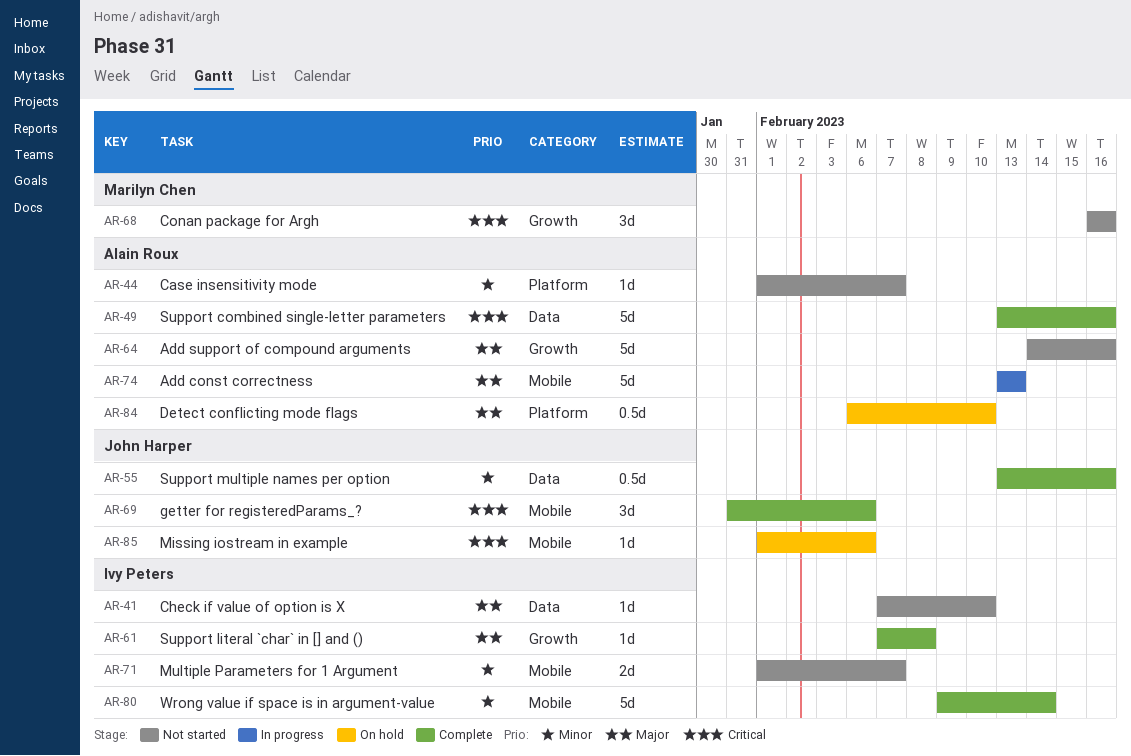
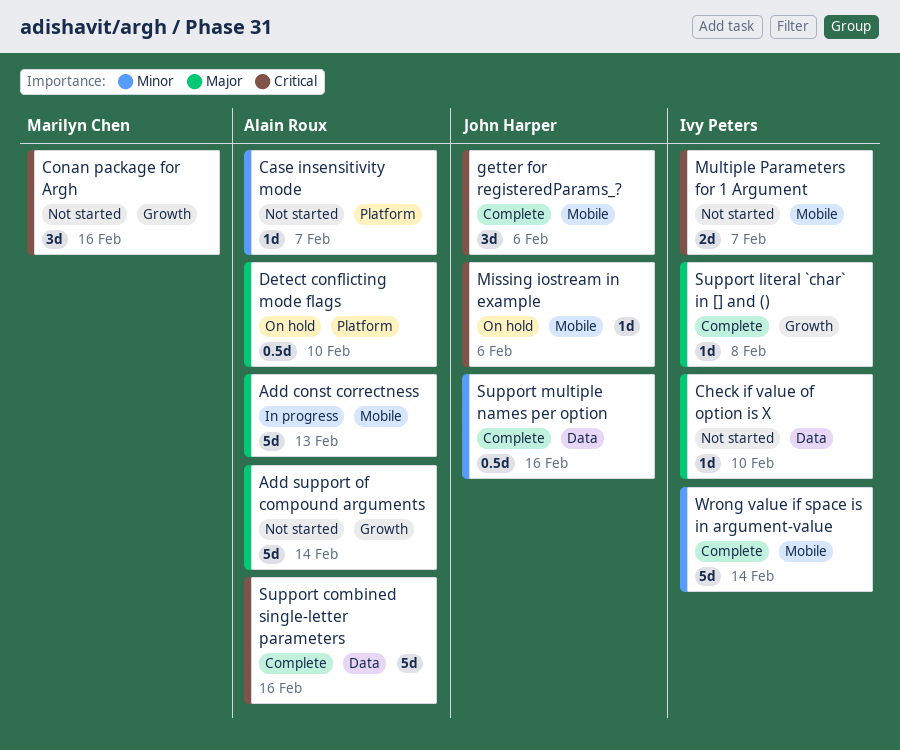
Add support of compound arguments, due: Feb 16 -> Feb 14
Multiple Parameters for 1 Argument, priority: Minor -> Critical

